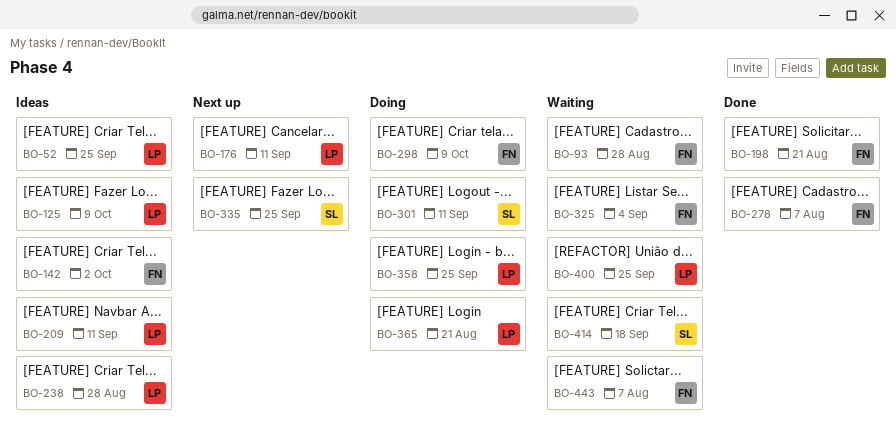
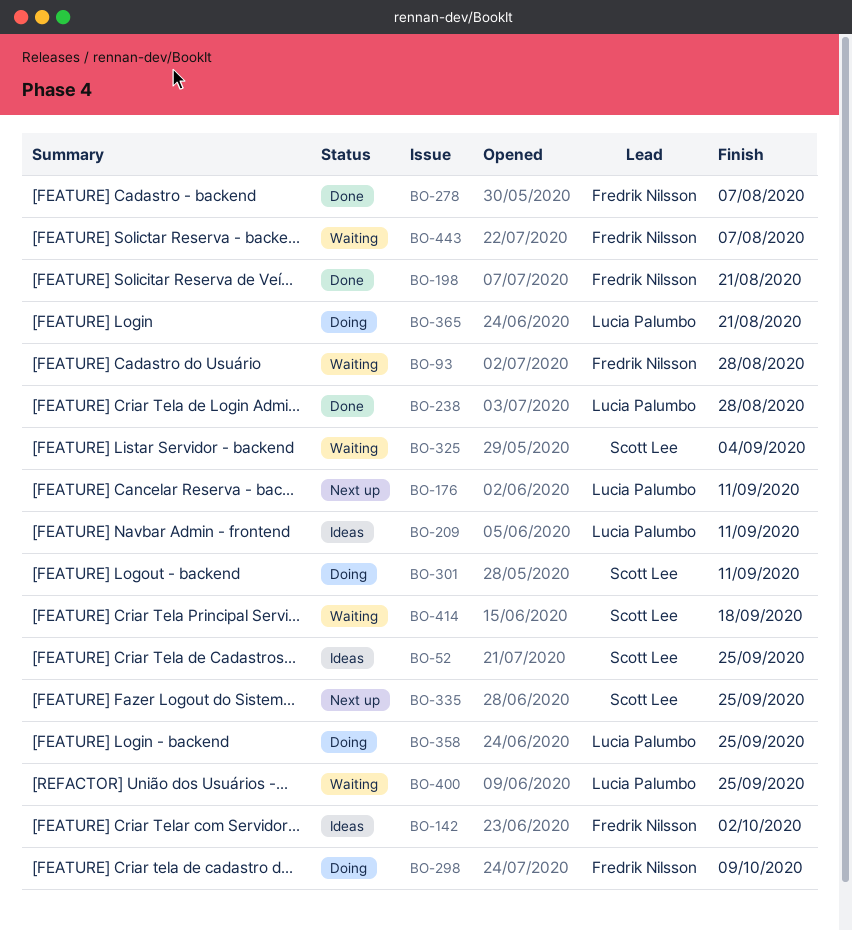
BO-52, owner: Lucia Palumbo -> Scott Lee
BO-125: present -> none
BO-238, status: Ideas -> Done
BO-325, owner: Fredrik Nilsson -> Scott Lee

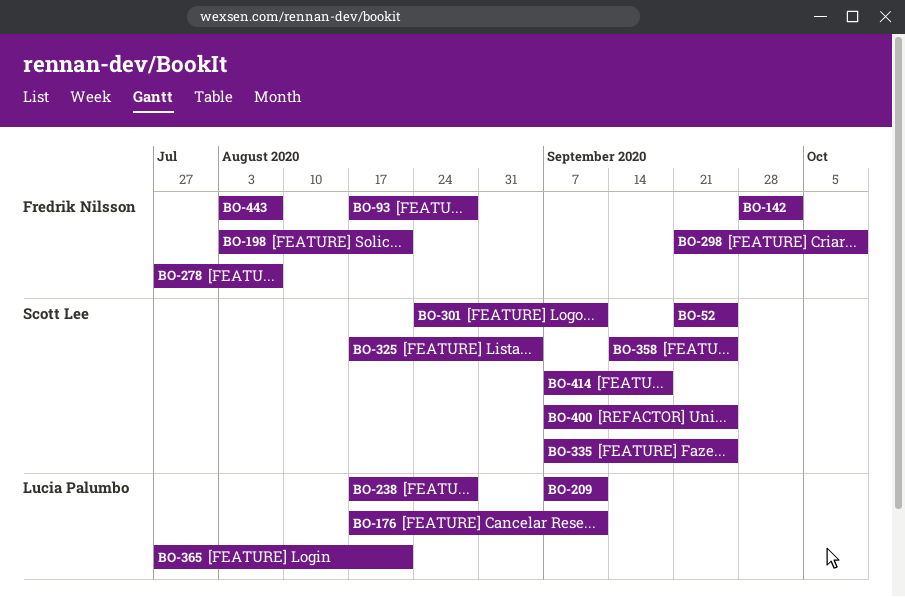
BO-358, owner: Lucia Palumbo -> Scott Lee
BO-400, owner: Lucia Palumbo -> Scott Lee

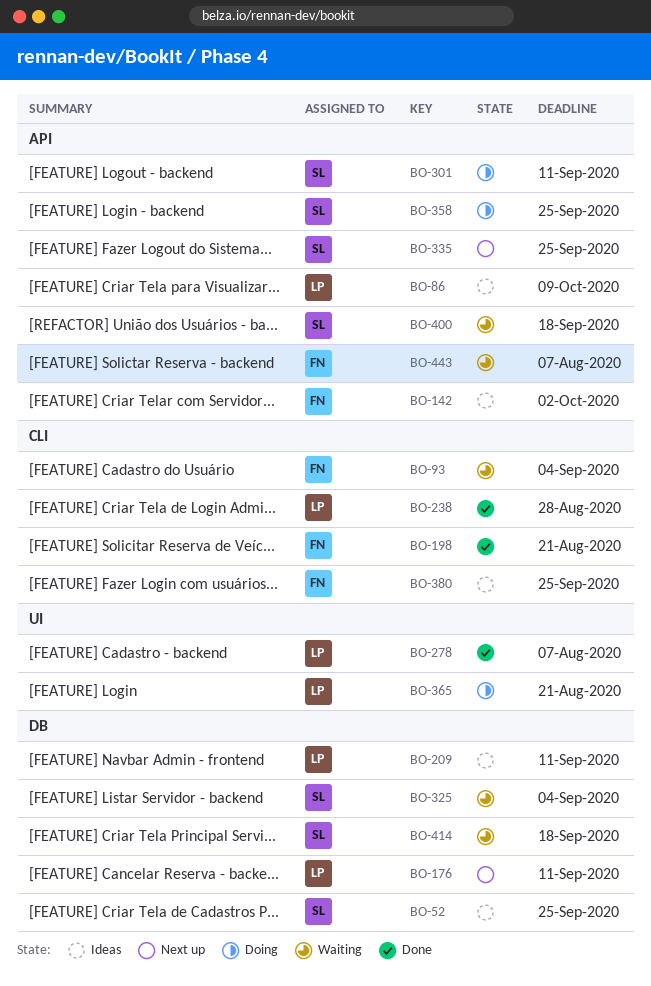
BO-86: none -> present
BO-93, due: Aug 28 -> Sep 4
BO-278, owner: Fredrik Nilsson -> Lucia Palumbo
BO-298: present -> none
BO-380: none -> present
BO-400, due: Sep 25 -> Sep 18

